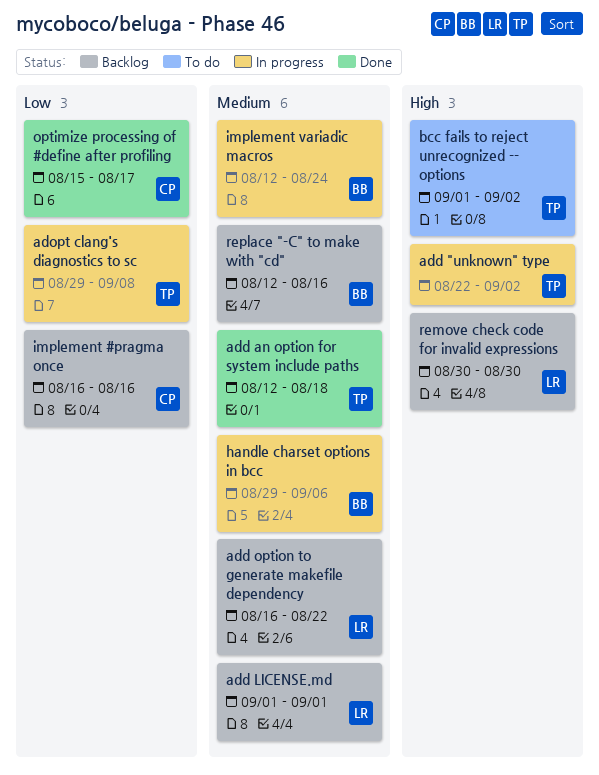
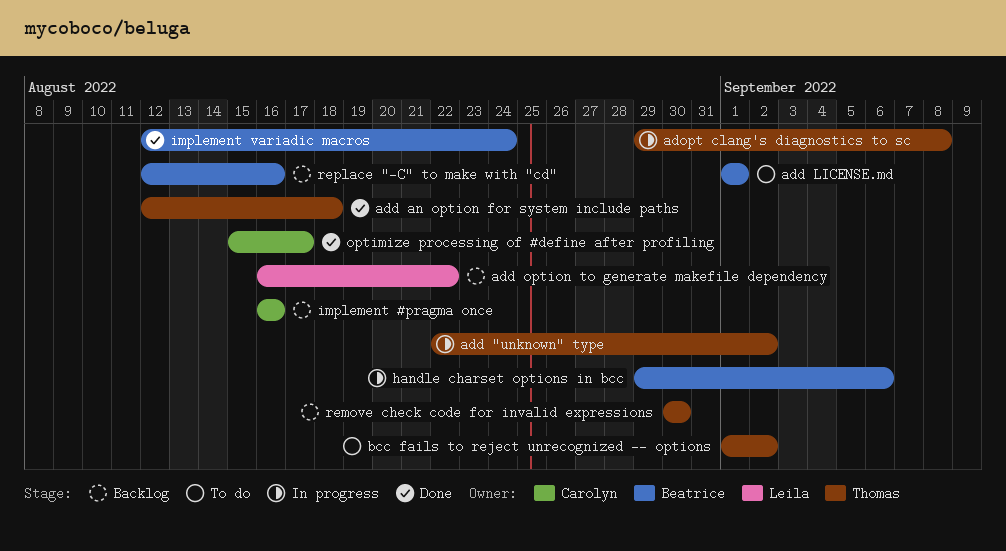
add LICENSE.md, status: Backlog -> To do
add LICENSE.md, owner: Leila -> Beatrice
implement variadic macros, status: In progress -> Done
remove check code for invalid expressions, owner: Leila -> Thomas

